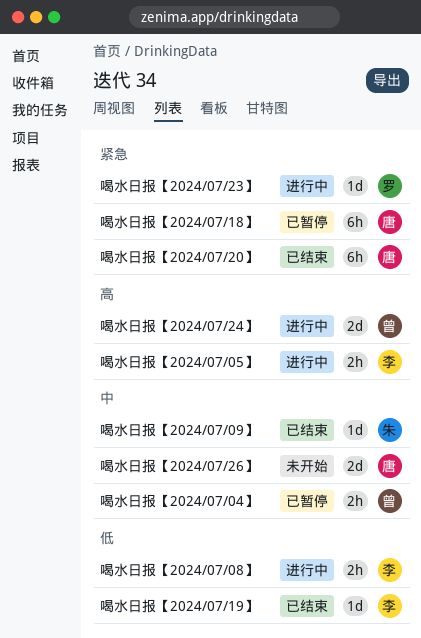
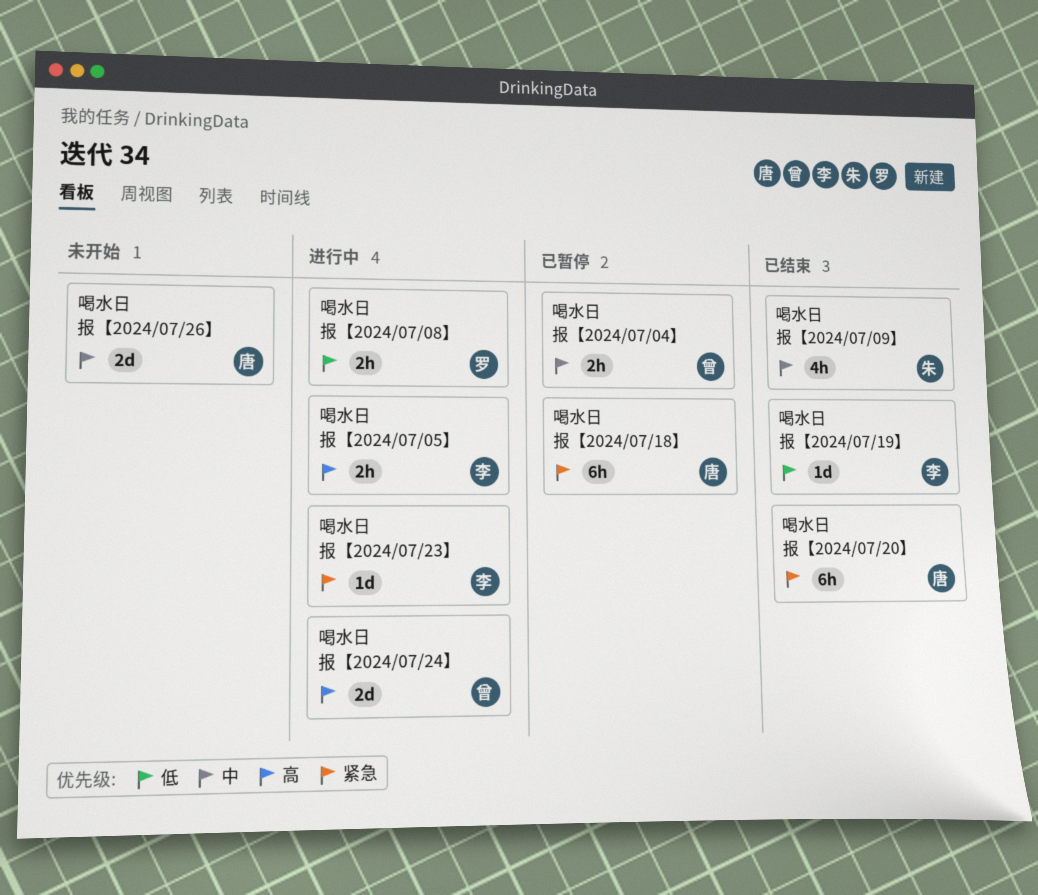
喝水日报【2024/07/08】, owner: 李 -> 罗
喝水日报【2024/07/09】, estimate: 1d -> 4h
喝水日报【2024/07/23】, owner: 罗 -> 李

